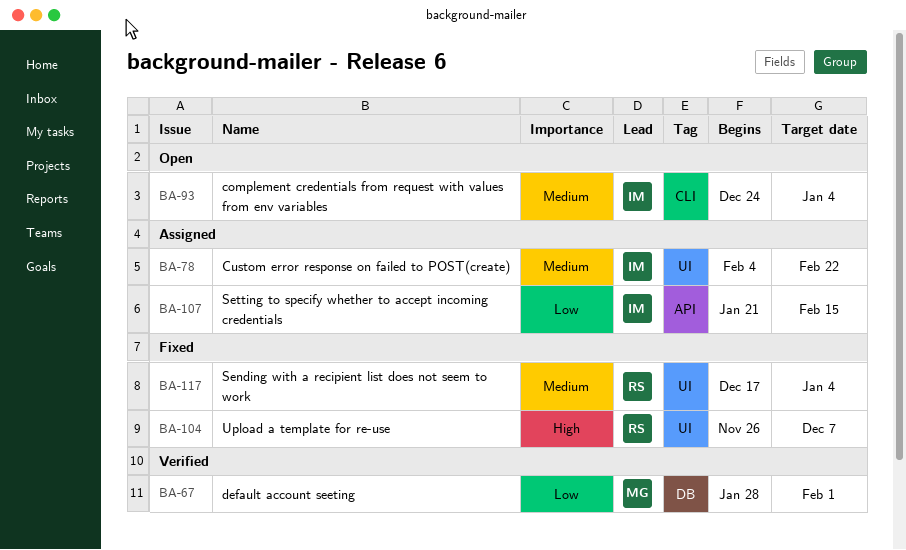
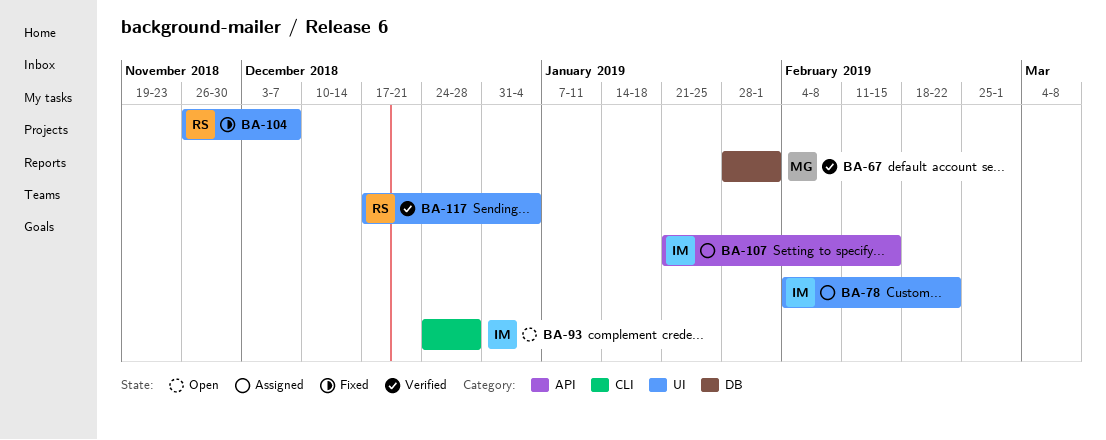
BA-93, due: Jan 4 -> Dec 28
BA-117, status: Fixed -> Verified

